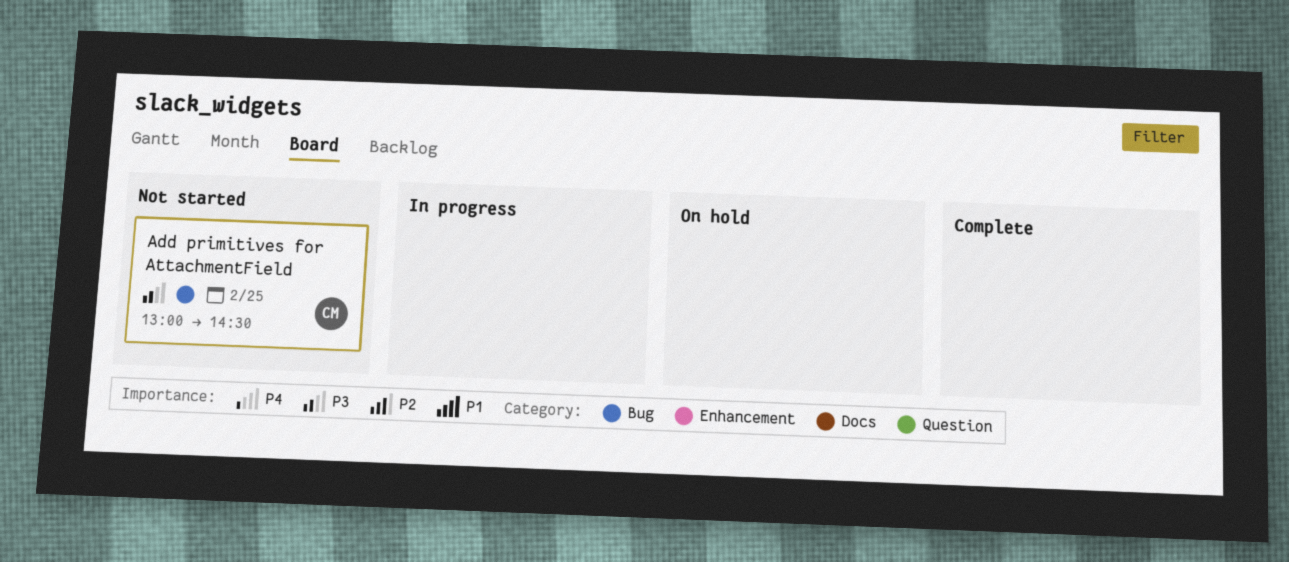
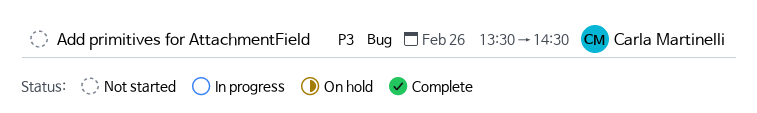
Add primitives for AttachmentField, day: Feb 25 -> Feb 26
Add primitives for AttachmentField, begins: 13:00 -> 13:30

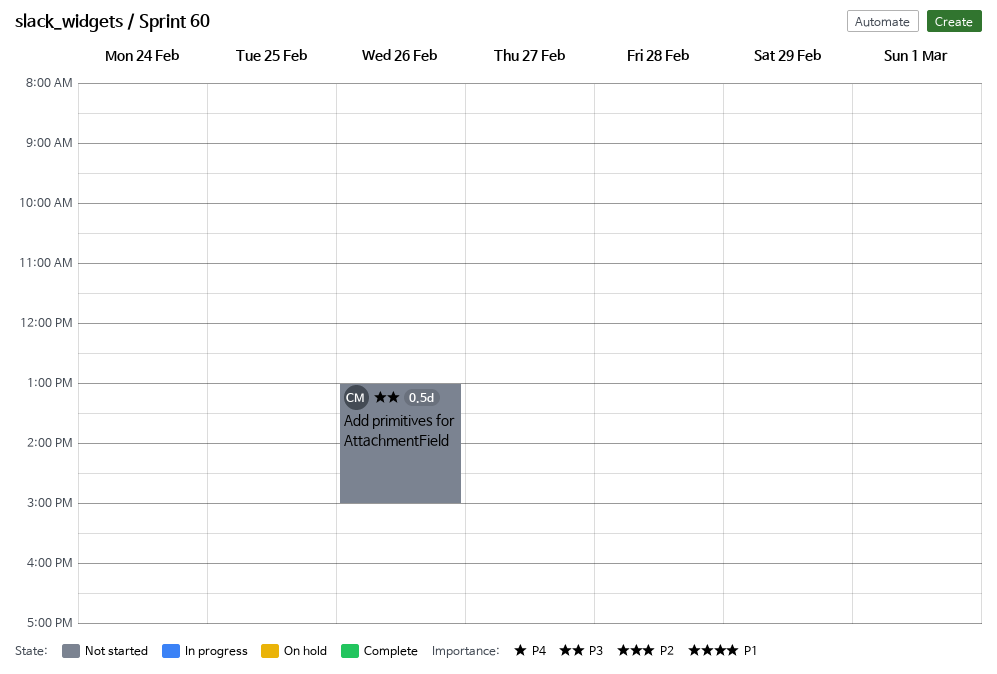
Add primitives for AttachmentField, begins: 13:30 -> 13:00
Add primitives for AttachmentField, ends: 14:30 -> 15:00

